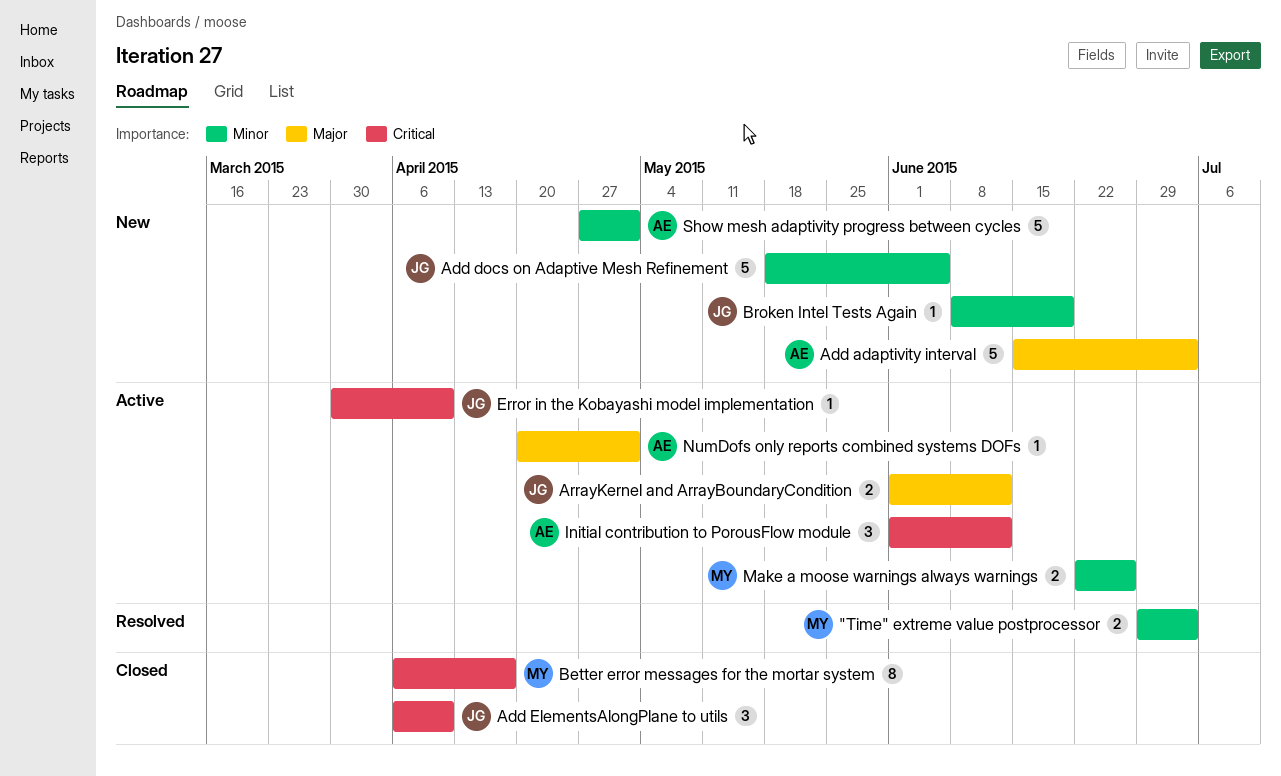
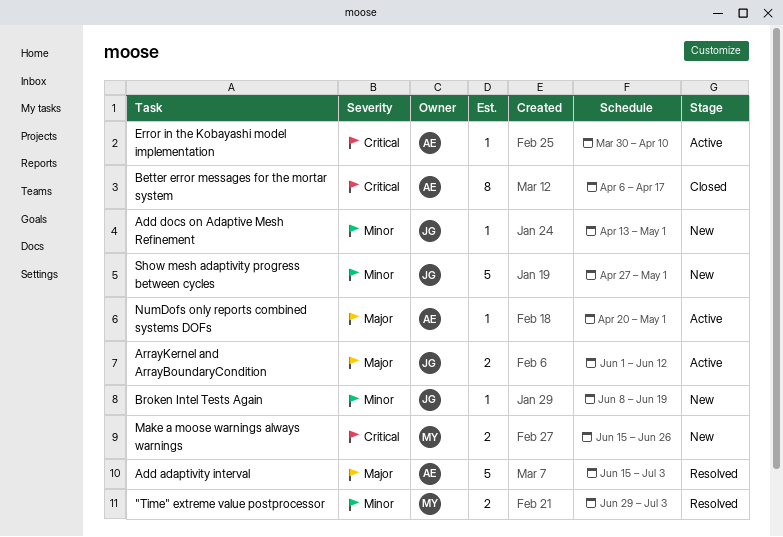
Add adaptivity interval, status: New -> Resolved
Add docs on Adaptive Mesh Refinement, estimate: 5 -> 1
Add docs on Adaptive Mesh Refinement, start: May 18 -> Apr 13
Add docs on Adaptive Mesh Refinement, due: Jun 5 -> May 1
Add ElementsAlongPlane to utils: present -> none
Better error messages for the mortar system, owner: MY -> AE
Error in the Kobayashi model implementation, owner: JG -> AE
Initial contribution to PorousFlow module: present -> none
Make a moose warnings always warnings, status: Active -> New
Make a moose warnings always warnings, priority: Minor -> Critical
Make a moose warnings always warnings, start: Jun 22 -> Jun 15
Show mesh adaptivity progress between cycles, owner: AE -> JG

